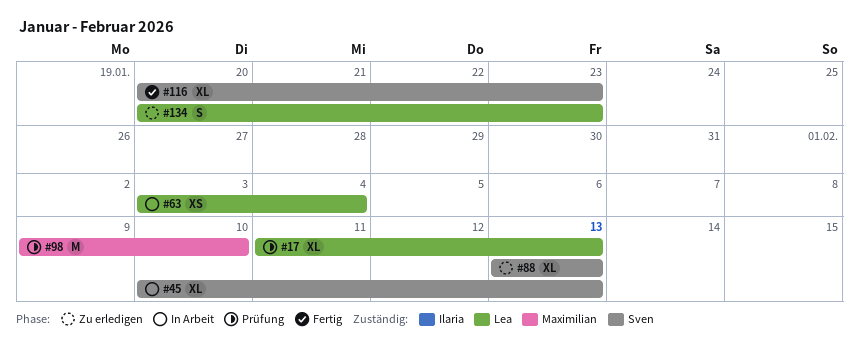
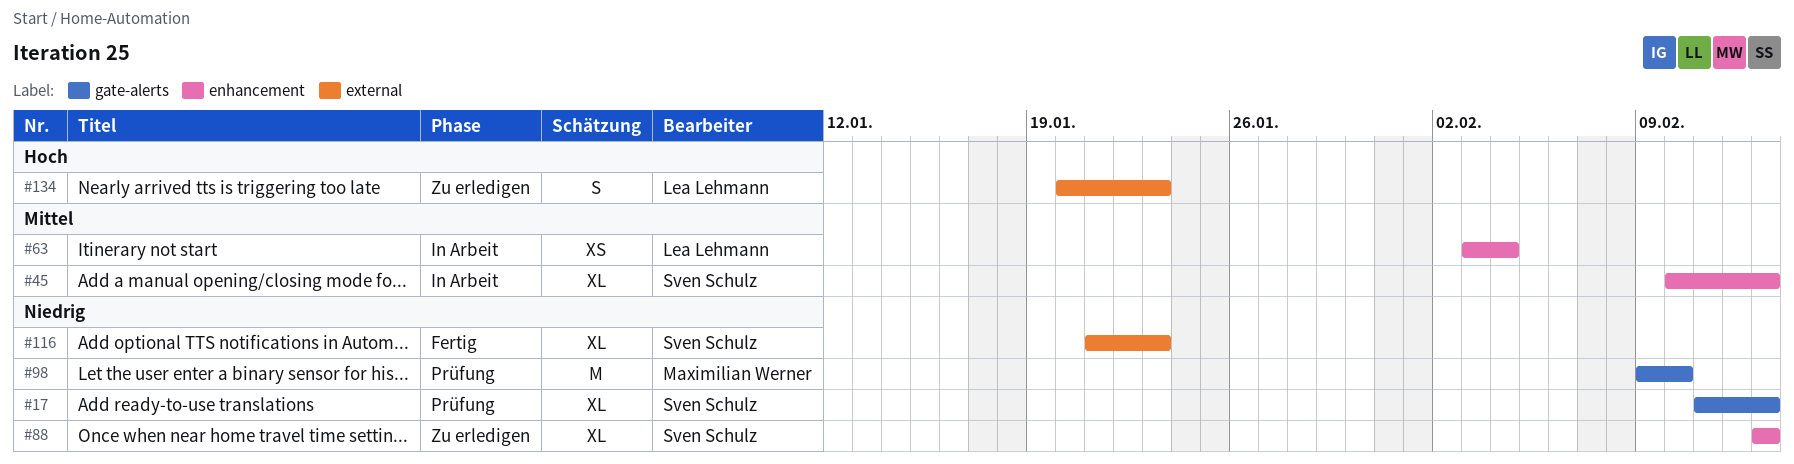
#17, owner: Lea Lehmann -> Sven Schulz
#116, start: Jan 20 -> Jan 21

